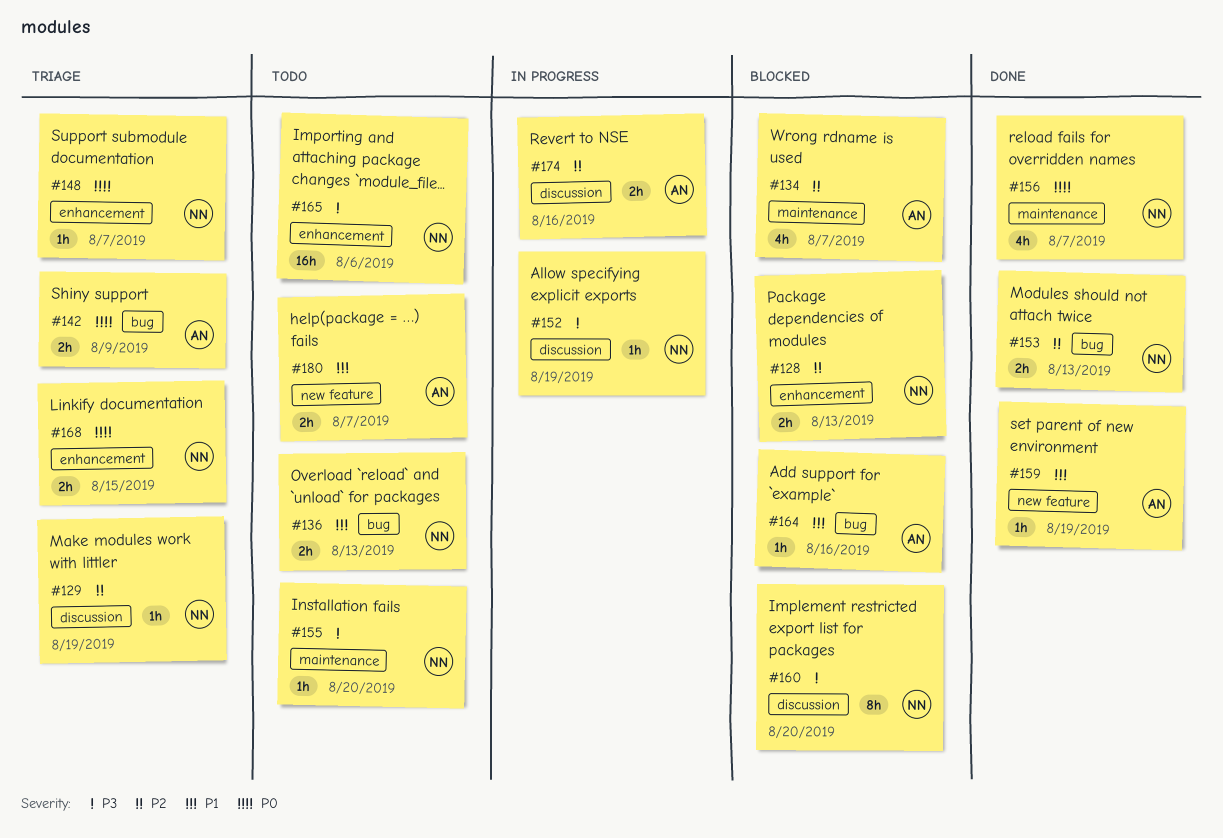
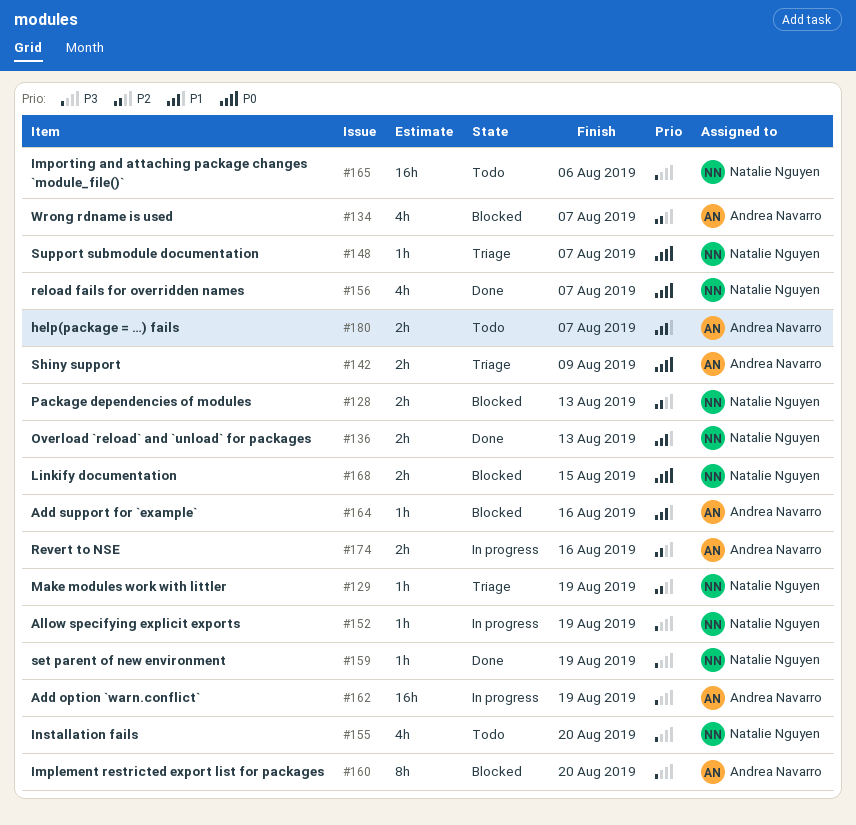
#136, status: Todo -> Done
#153: present -> none
#155, estimate: 1h -> 4h
#159, owner: Andrea Navarro -> Natalie Nguyen
#159, priority: P1 -> P3
#160, owner: Natalie Nguyen -> Andrea Navarro
#162: none -> present
#168, status: Triage -> Blocked

